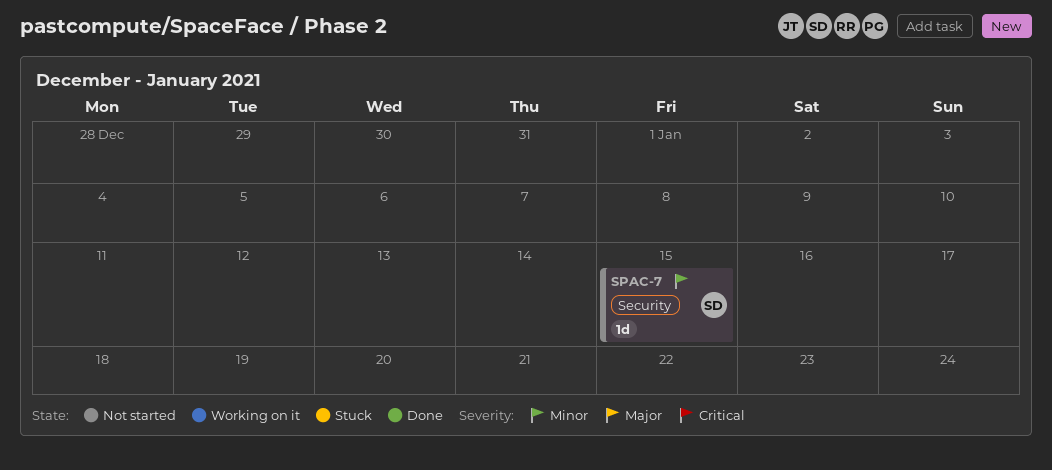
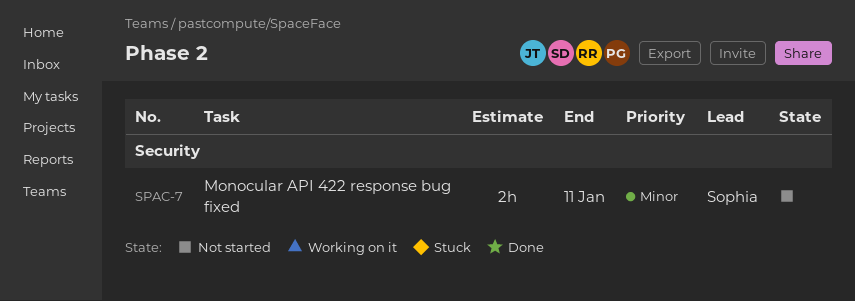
SPAC-7, estimate: 1d -> 2h
SPAC-7, due: Jan 15 -> Jan 11

